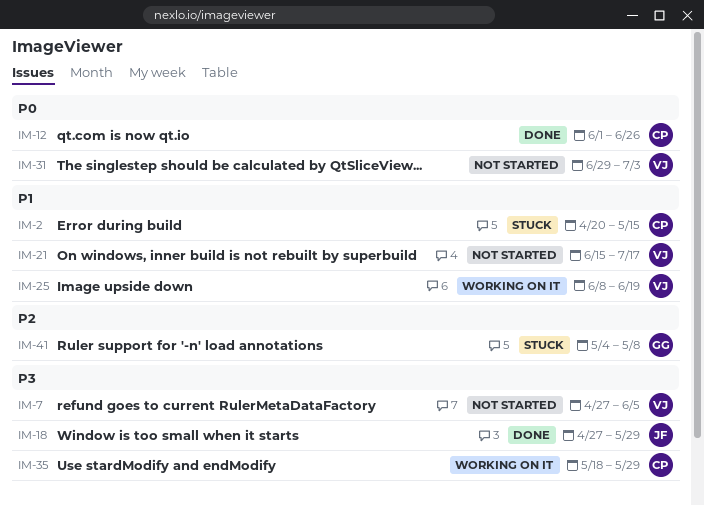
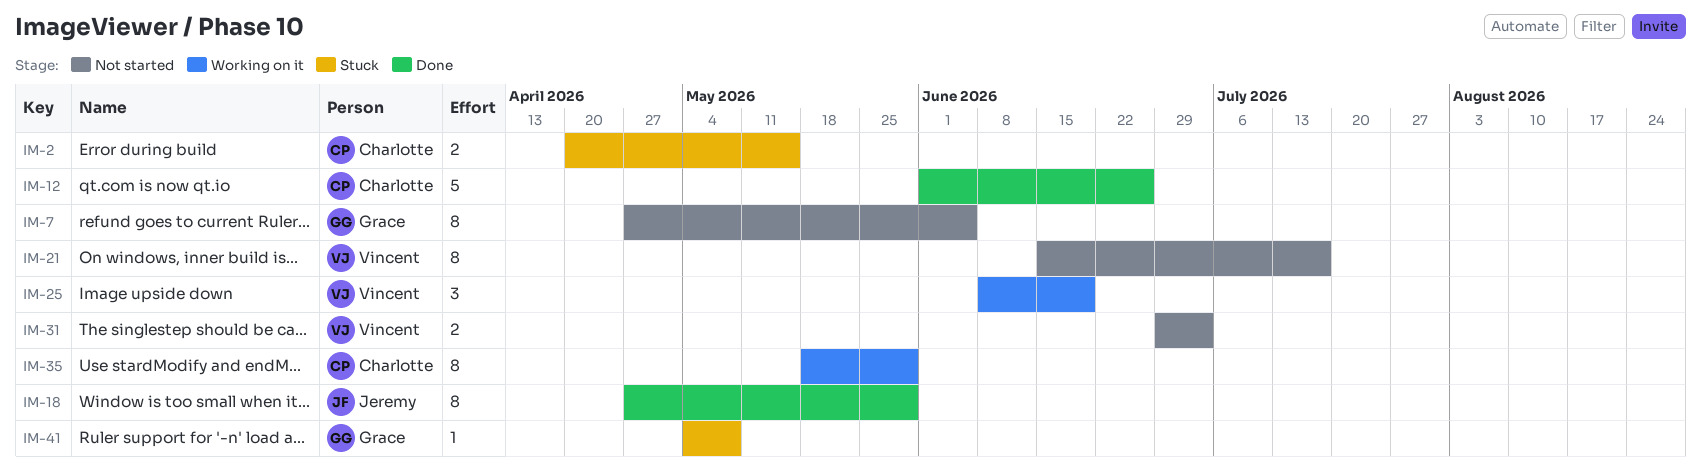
IM-7, owner: Vincent -> Grace

